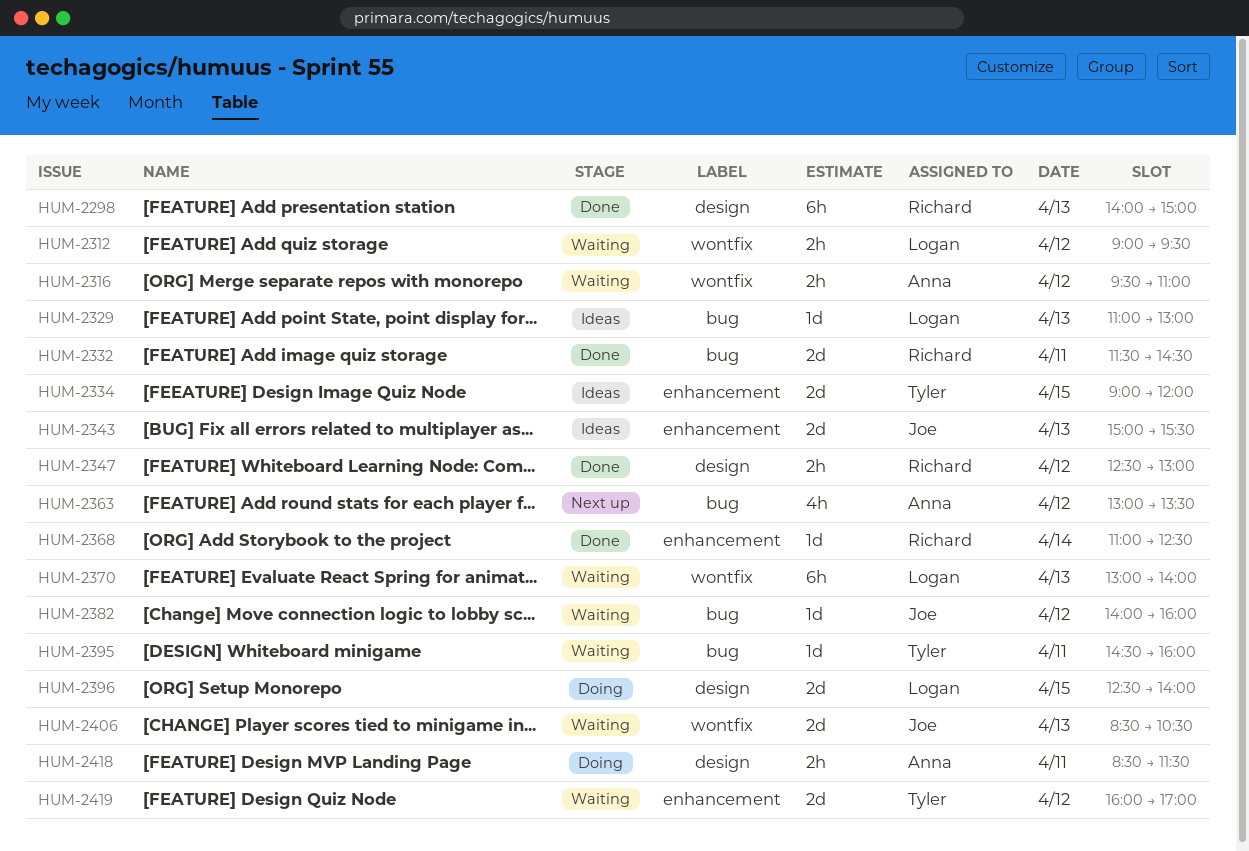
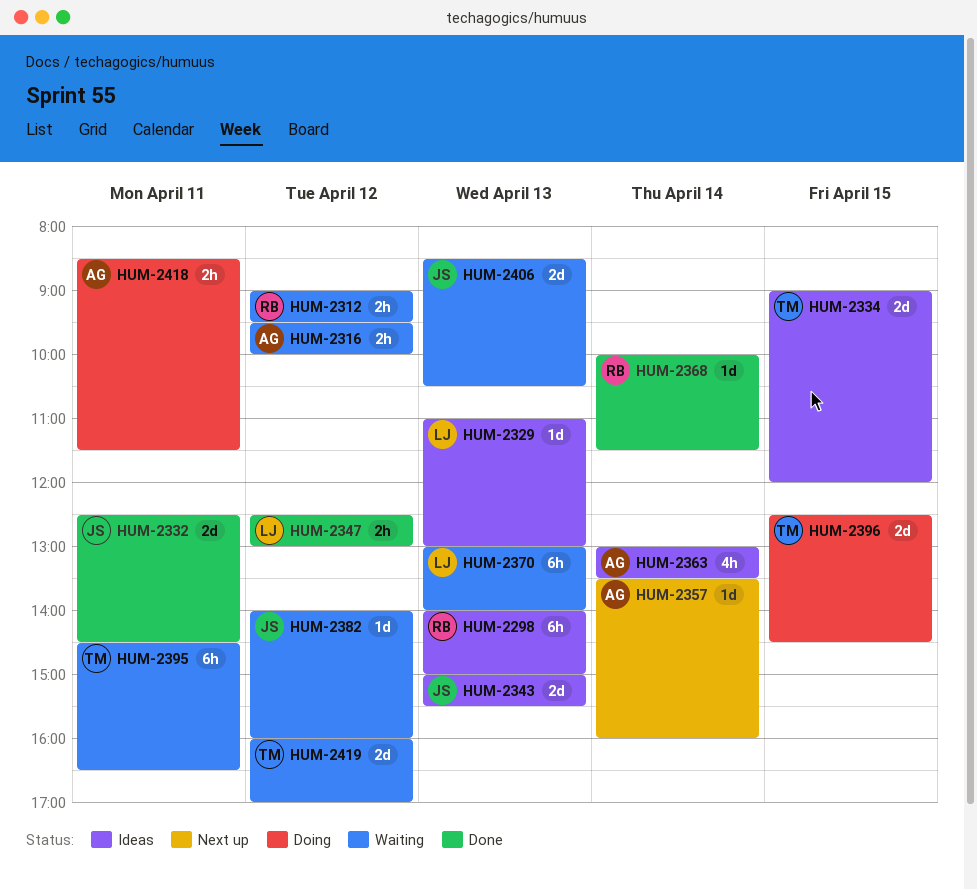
HUM-2298, status: Done -> Ideas
HUM-2312, owner: Logan -> Richard
HUM-2316, ends: 11:00 -> 10:00
HUM-2332, owner: Richard -> Joe
HUM-2332, begins: 11:30 -> 12:30
HUM-2347, owner: Richard -> Logan
HUM-2357: none -> present
HUM-2363, status: Next up -> Ideas
HUM-2363, day: Apr 12 -> Apr 14
HUM-2368, begins: 11:00 -> 10:00
HUM-2368, ends: 12:30 -> 11:30
HUM-2395, estimate: 1d -> 6h
HUM-2395, ends: 16:00 -> 16:30
HUM-2396, owner: Logan -> Tyler
HUM-2396, ends: 14:00 -> 14:30

